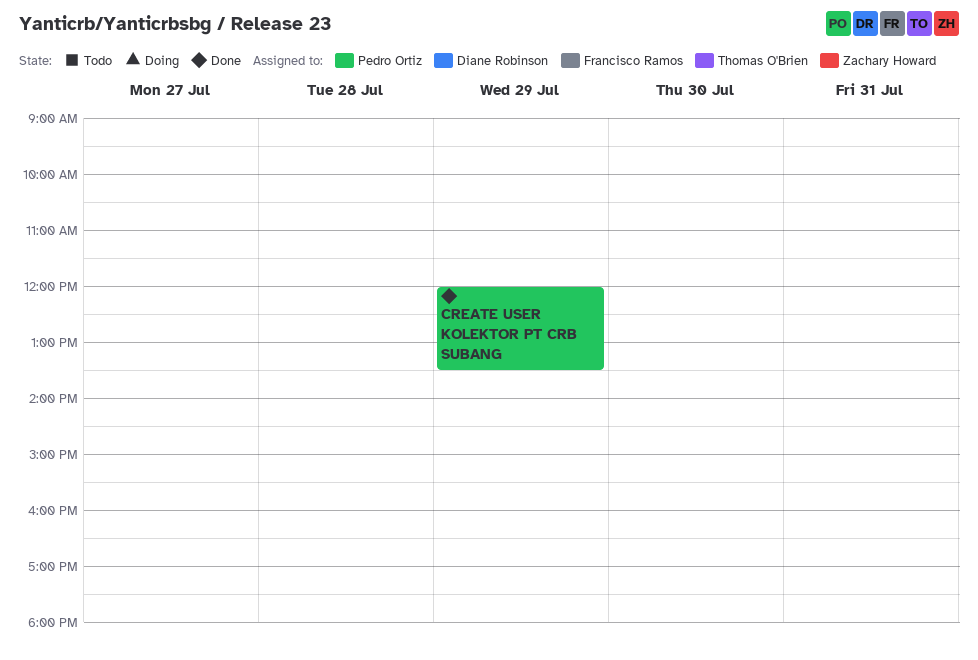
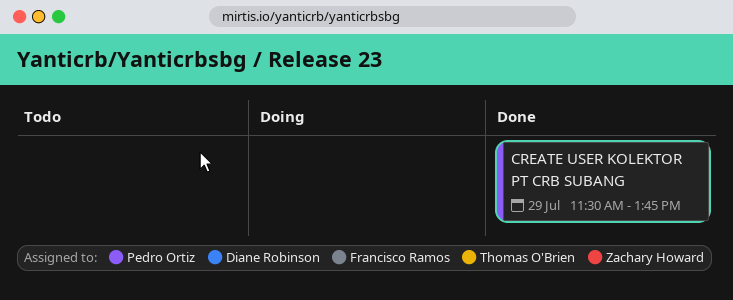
CREATE USER KOLEKTOR PT CRB SUBANG, begins: 12:00 -> 11:30
CREATE USER KOLEKTOR PT CRB SUBANG, ends: 13:30 -> 13:45

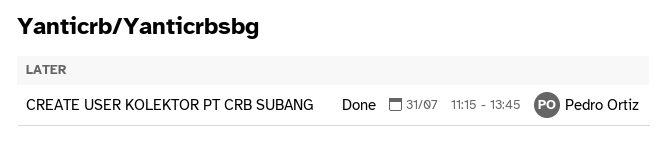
CREATE USER KOLEKTOR PT CRB SUBANG, day: Jul 29 -> Jul 31
CREATE USER KOLEKTOR PT CRB SUBANG, begins: 11:30 -> 11:15

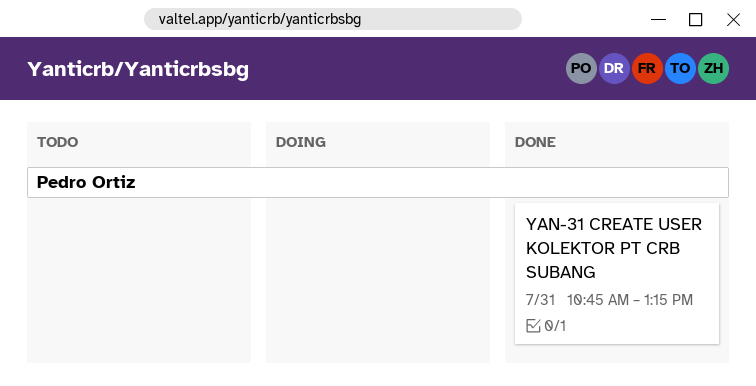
CREATE USER KOLEKTOR PT CRB SUBANG, begins: 11:15 -> 10:45
CREATE USER KOLEKTOR PT CRB SUBANG, ends: 13:45 -> 13:15

